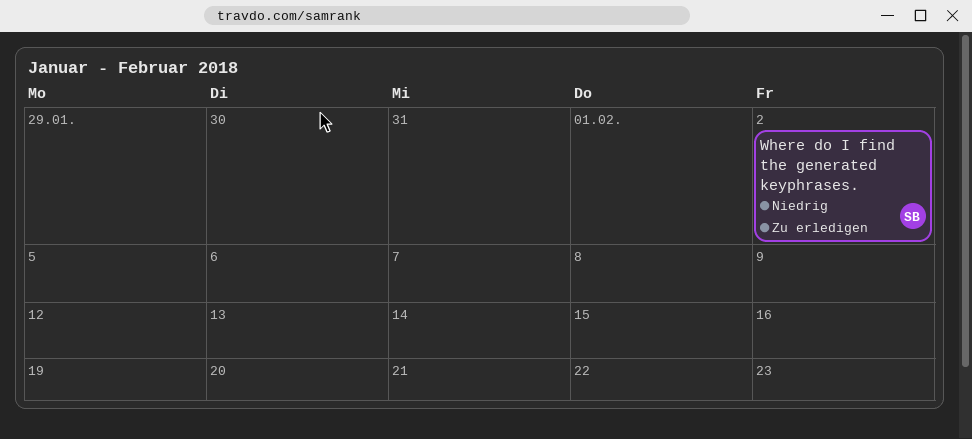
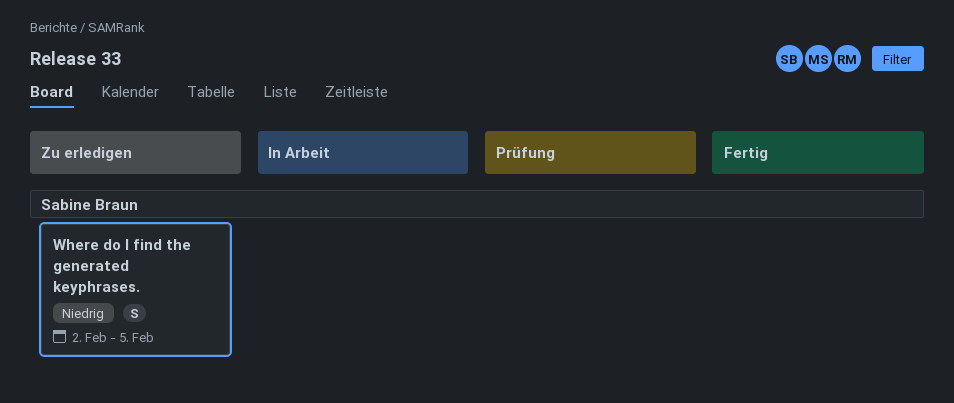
Where do I find the generated keyphrases., due: Feb 2 -> Feb 5

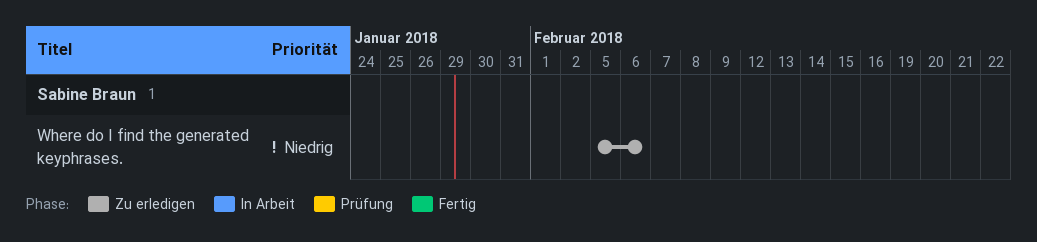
Where do I find the generated keyphrases., start: Feb 2 -> Feb 5
Where do I find the generated keyphrases., due: Feb 5 -> Feb 6

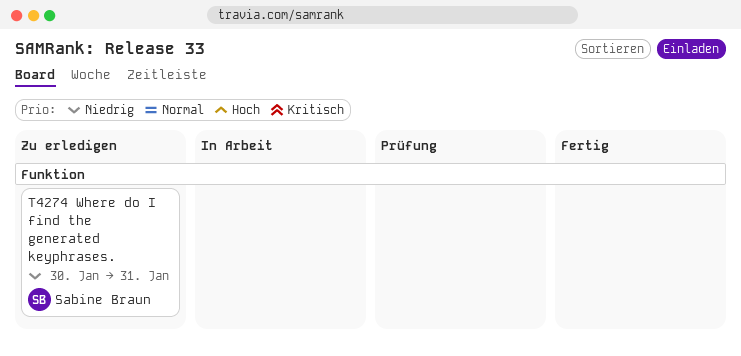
Where do I find the generated keyphrases., start: Feb 5 -> Jan 30
Where do I find the generated keyphrases., due: Feb 6 -> Jan 31

